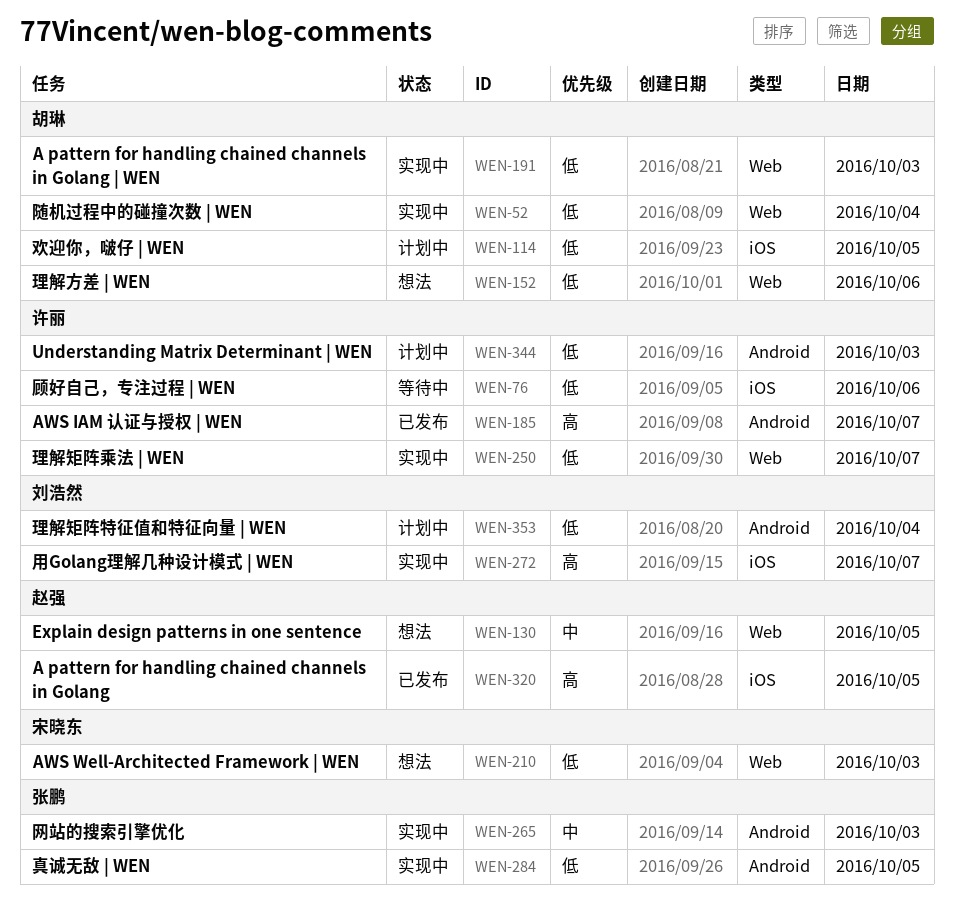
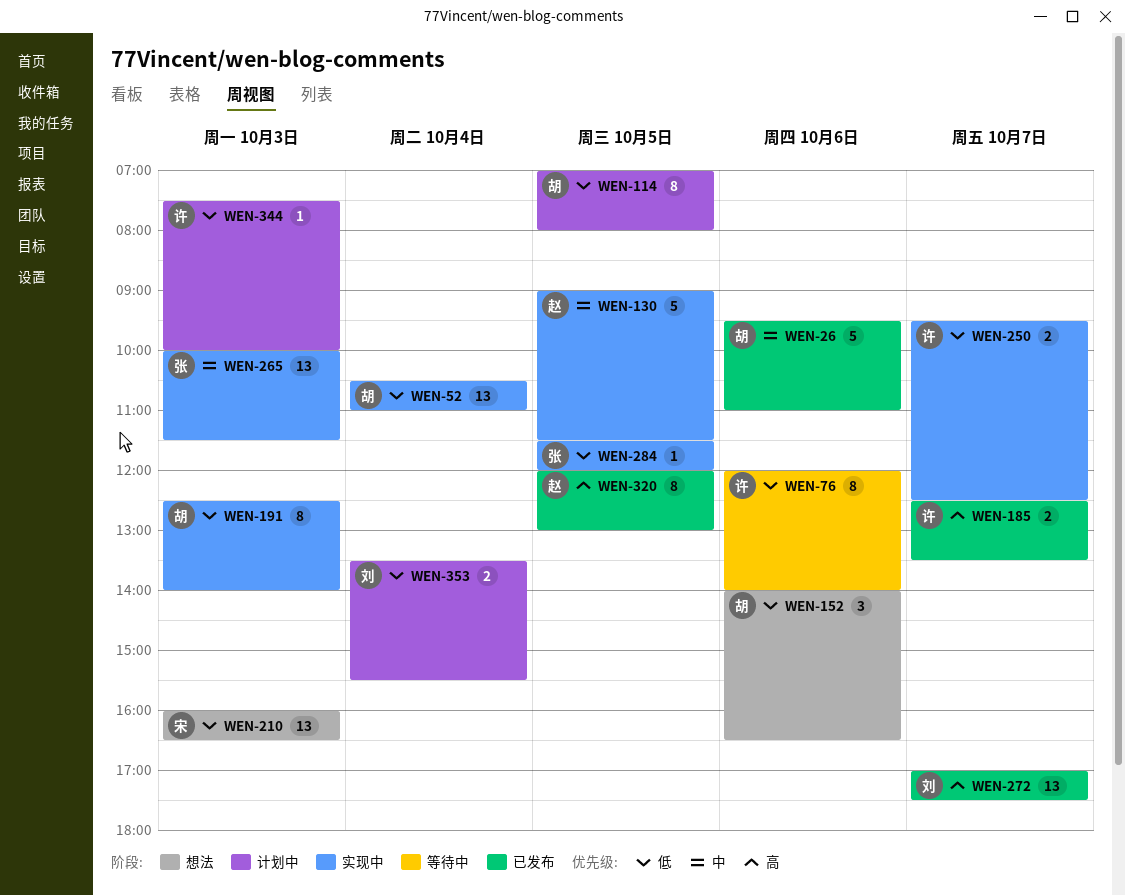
WEN-26: none -> present
WEN-130, status: 想法 -> 实现中
WEN-272, status: 实现中 -> 已发布

